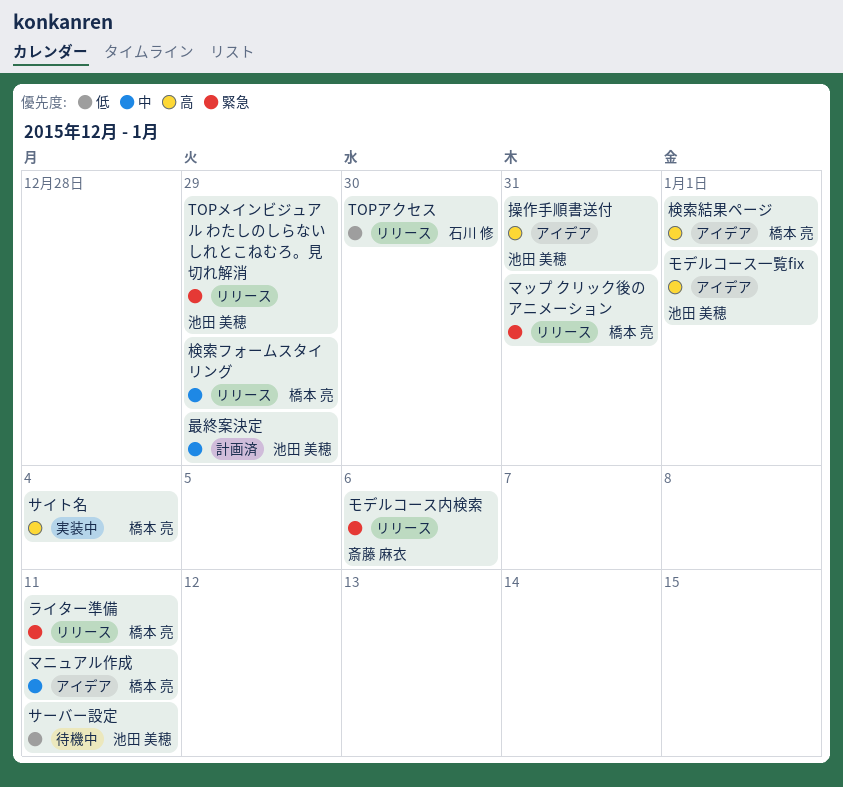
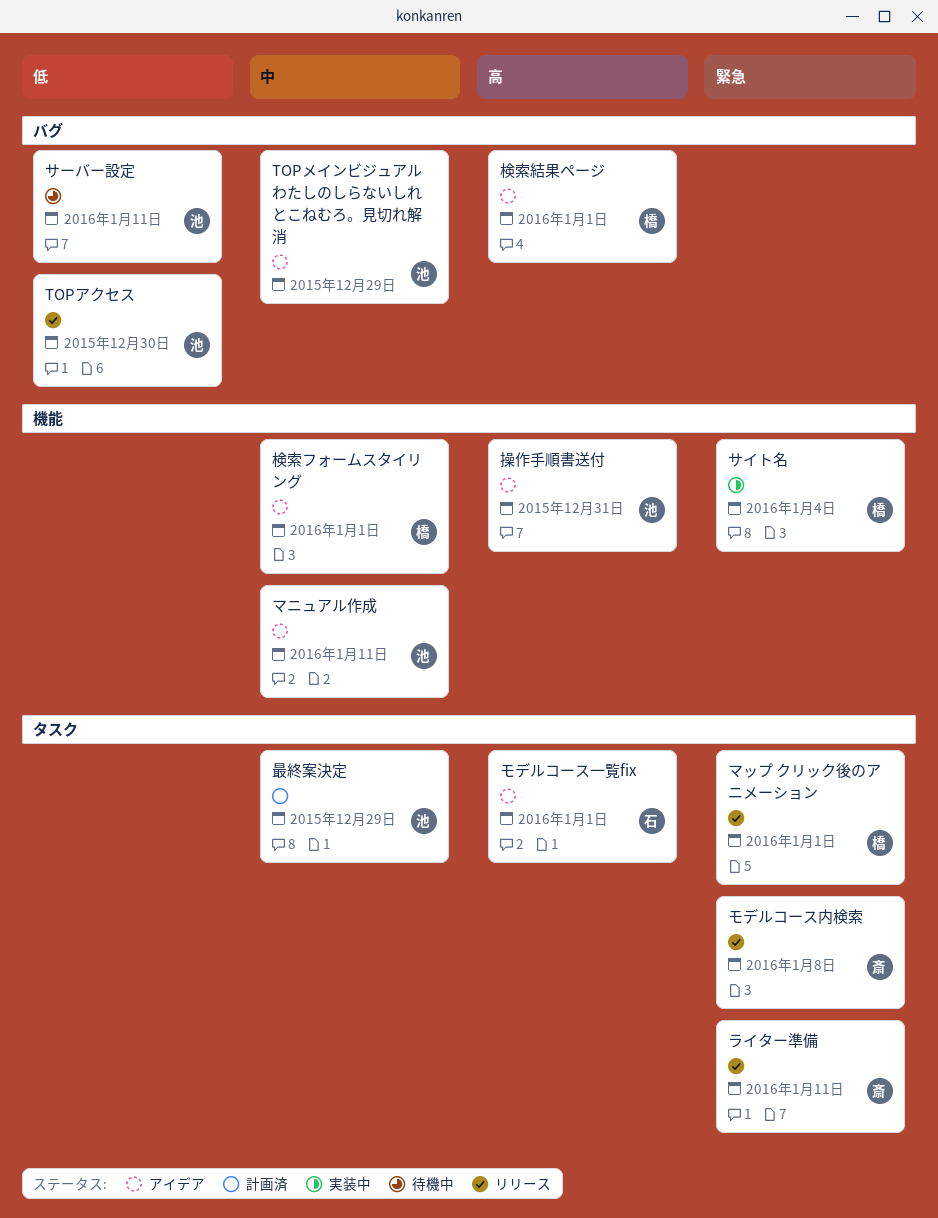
TOPアクセス, owner: 石川 修 -> 池田 美穂
TOPメインビジュアル わたしのしらないしれとこねむろ。見切れ解消, status: リリース -> アイデア
TOPメインビジュアル わたしのしらないしれとこねむろ。見切れ解消, priority: 緊急 -> 中
サイト名, priority: 高 -> 緊急
マップ クリック後のアニメーション, due: Dec 31 -> Jan 1
マニュアル作成, owner: 橋本 亮 -> 池田 美穂
モデルコース一覧fix, owner: 池田 美穂 -> 石川 修
モデルコース内検索, due: Jan 6 -> Jan 8
ライター準備, owner: 橋本 亮 -> 斎藤 麻衣
検索フォームスタイリング, status: リリース -> アイデア
検索フォームスタイリング, due: Dec 29 -> Jan 1

